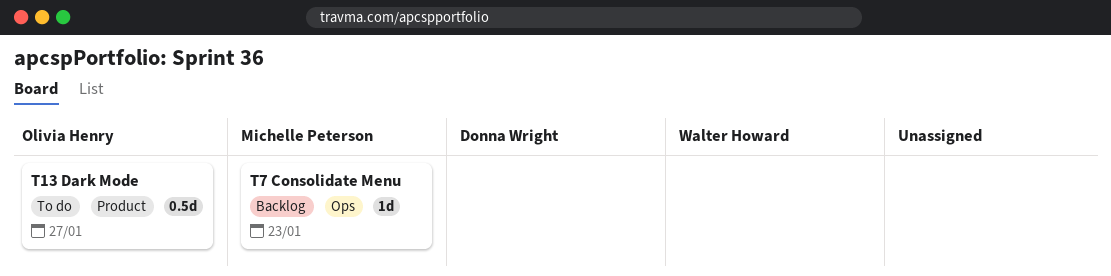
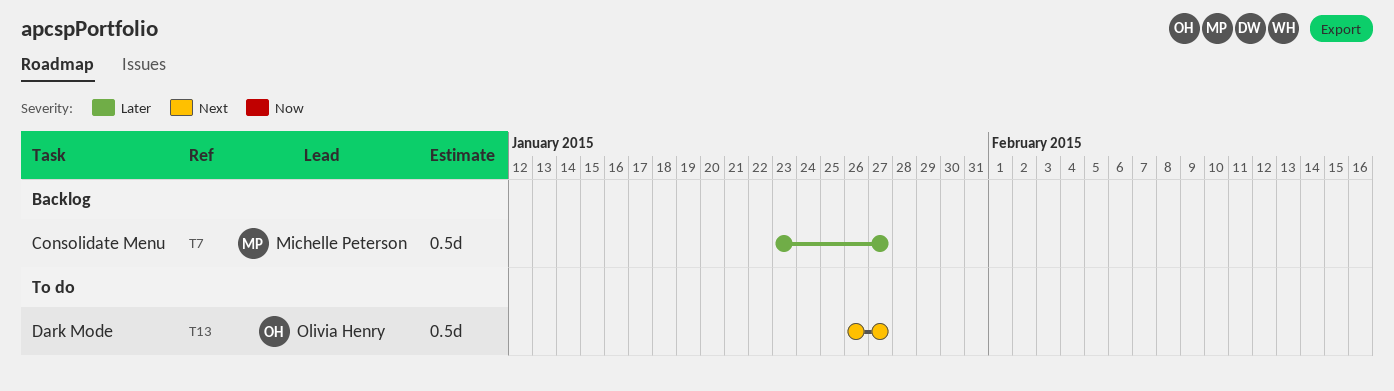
T7, estimate: 1d -> 0.5d
T7, due: Jan 23 -> Jan 27

